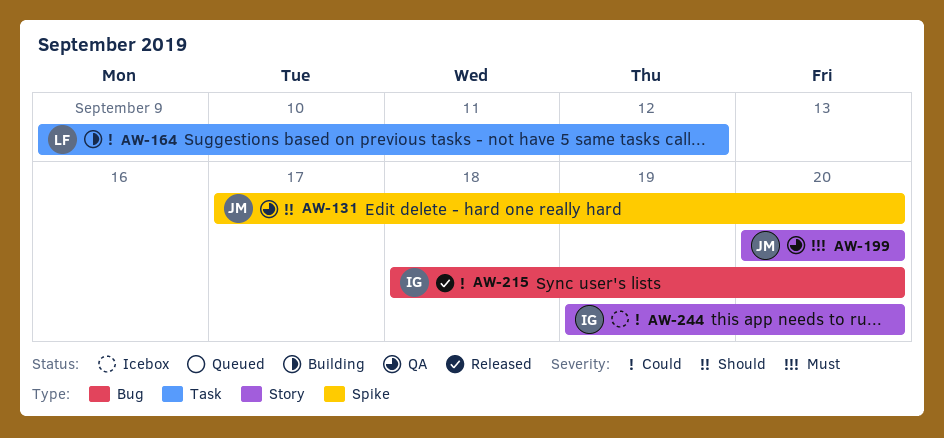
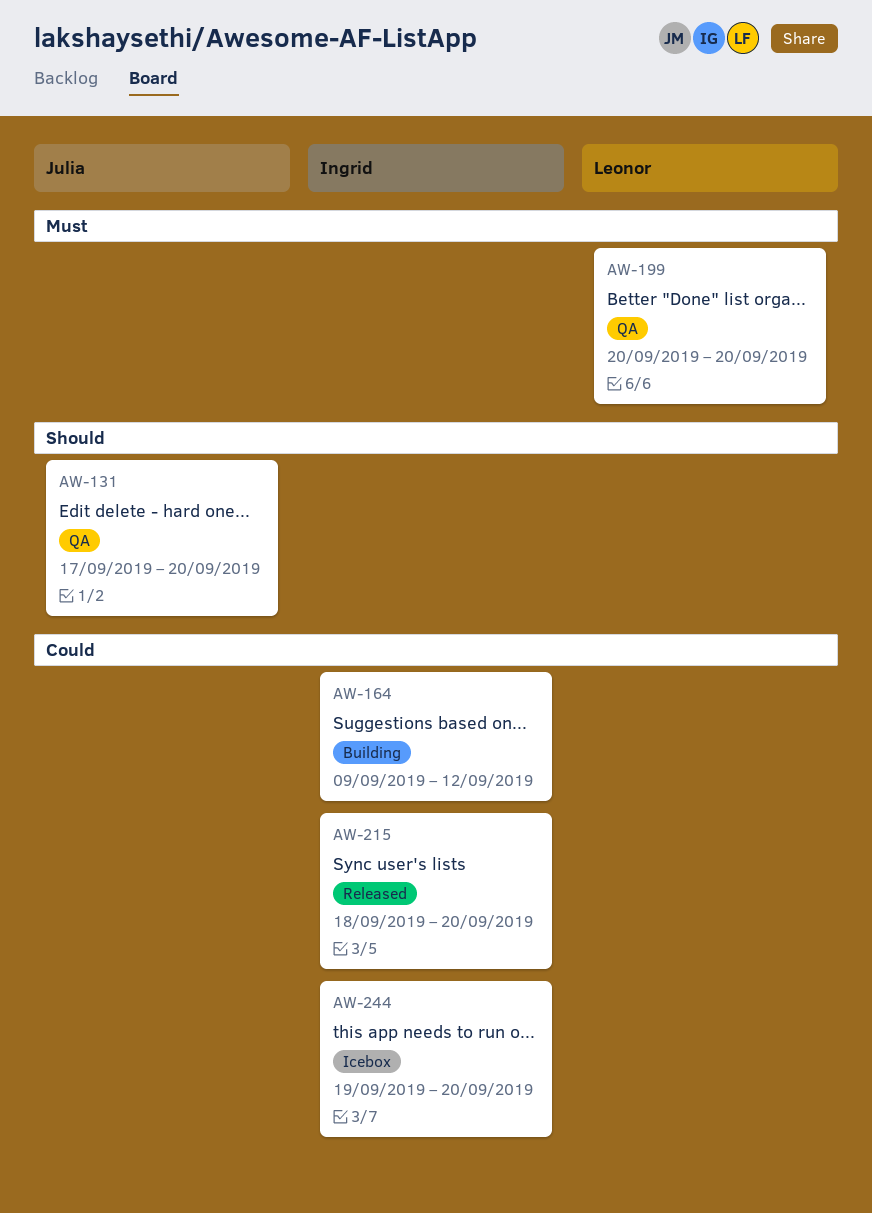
AW-164, owner: Leonor -> Ingrid
AW-199, owner: Julia -> Leonor

